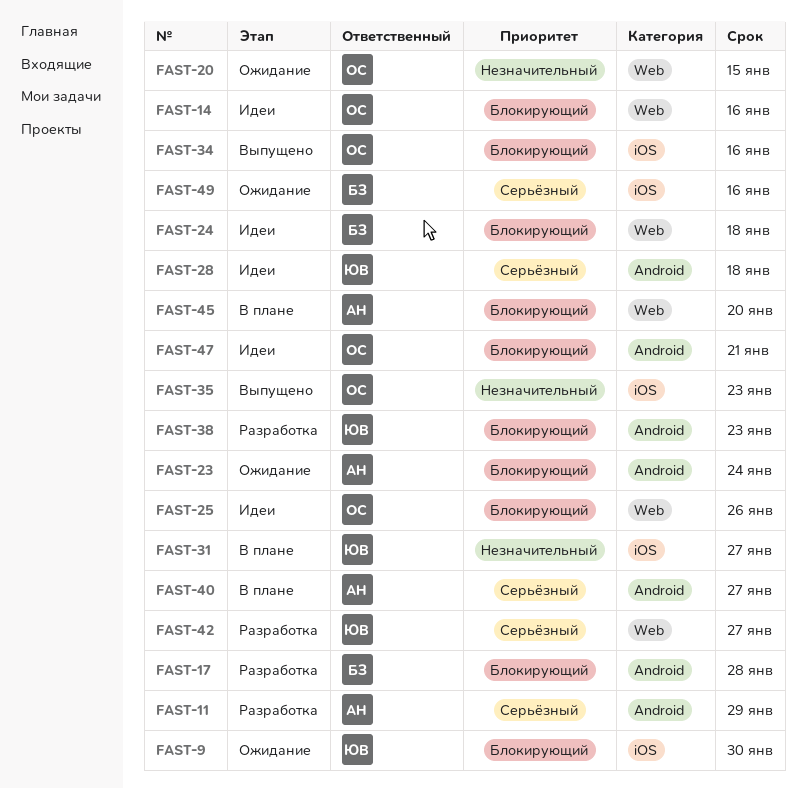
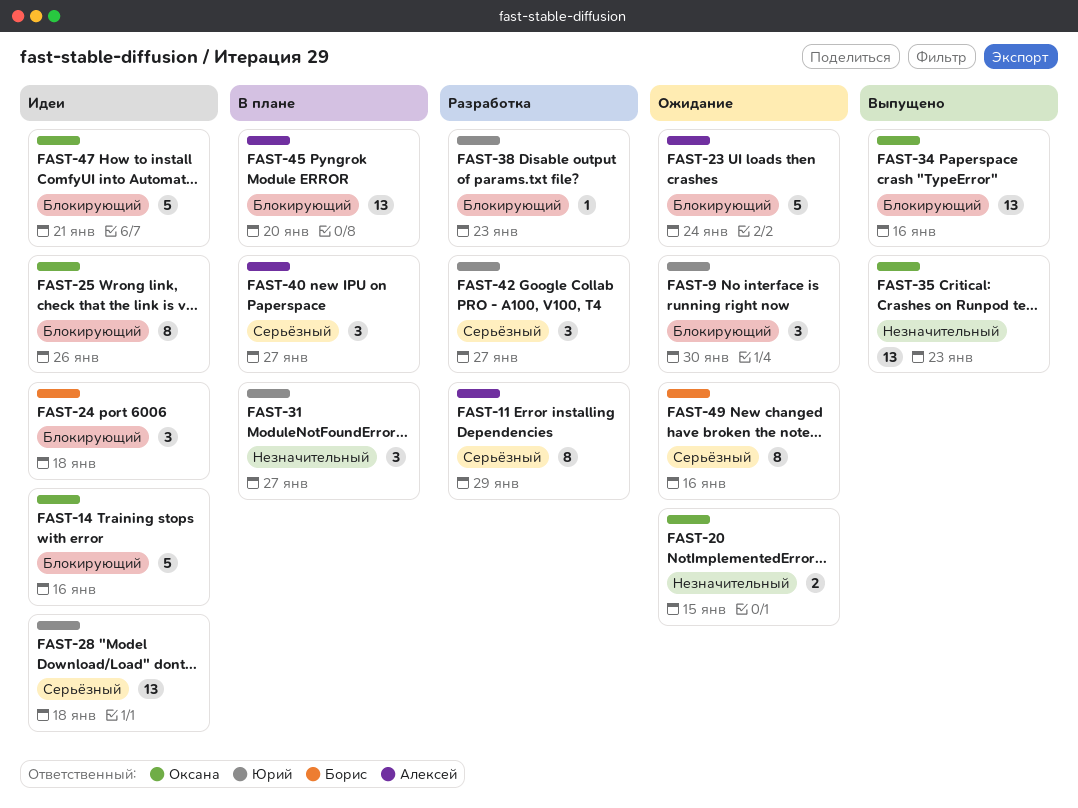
FAST-17: present -> none

